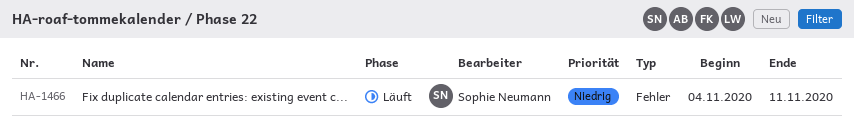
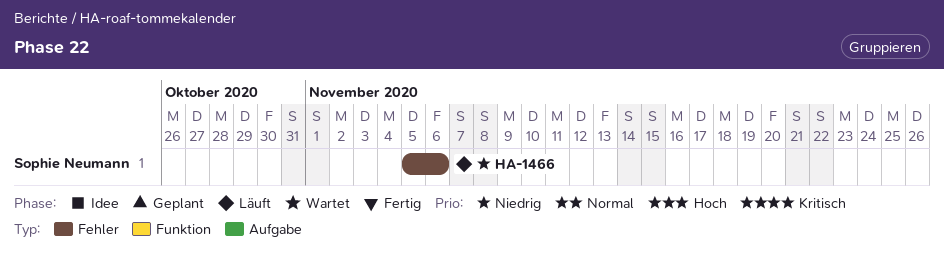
HA-1466, start: Nov 4 -> Nov 5
HA-1466, due: Nov 11 -> Nov 6

